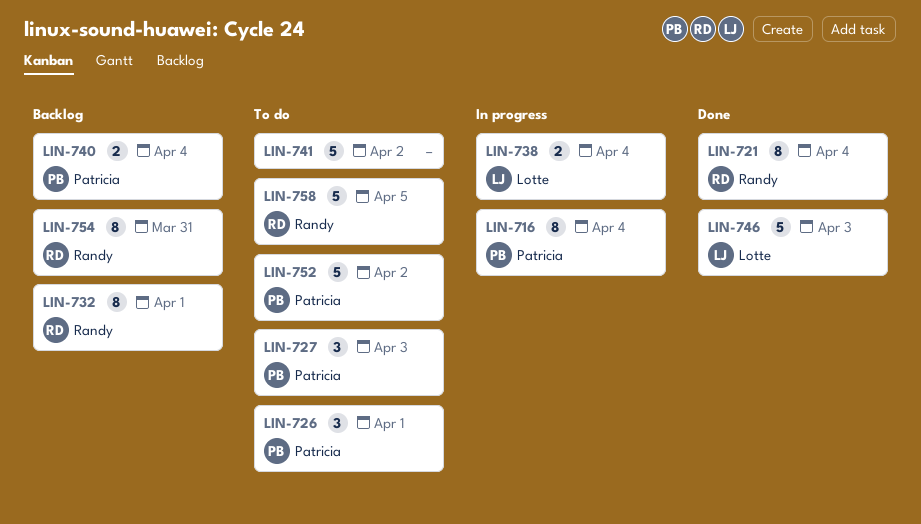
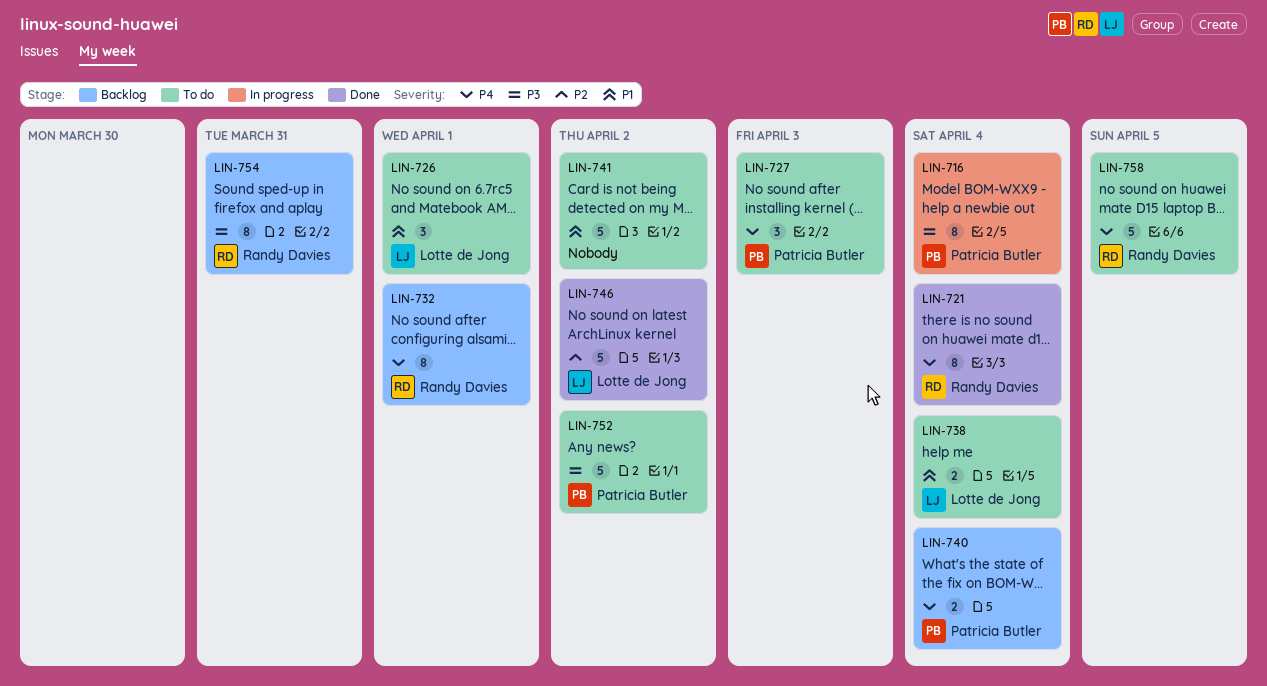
LIN-726, owner: Patricia Butler -> Lotte de Jong
LIN-738, status: In progress -> To do
LIN-746, due: Apr 3 -> Apr 2

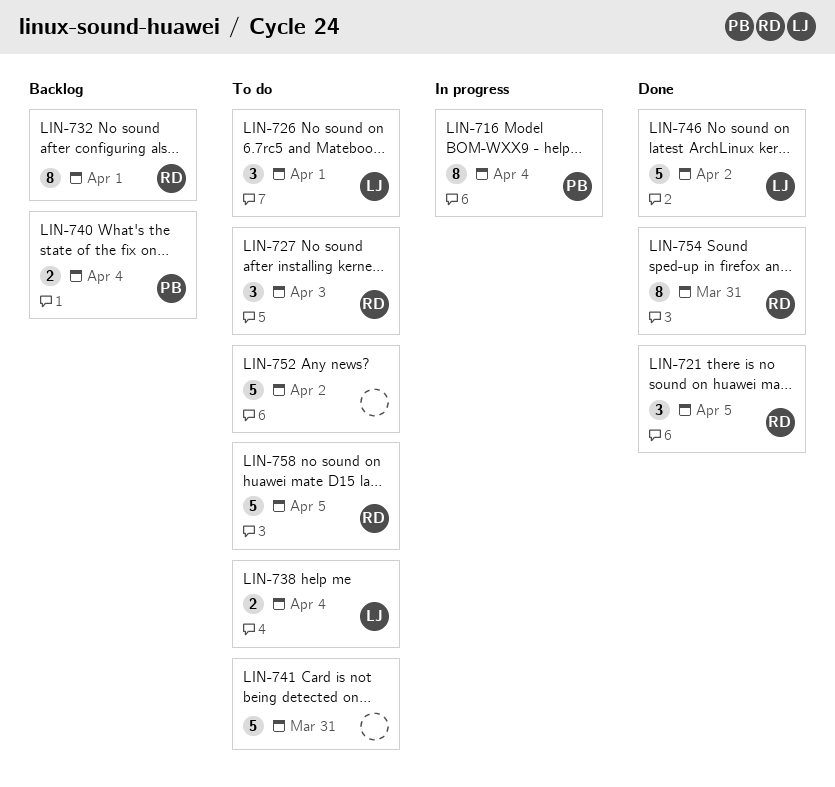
LIN-721, estimate: 8 -> 3
LIN-721, due: Apr 4 -> Apr 5
LIN-727, owner: Patricia Butler -> Randy Davies
LIN-741, due: Apr 2 -> Mar 31
LIN-752, owner: Patricia Butler -> none
LIN-754, status: Backlog -> Done

